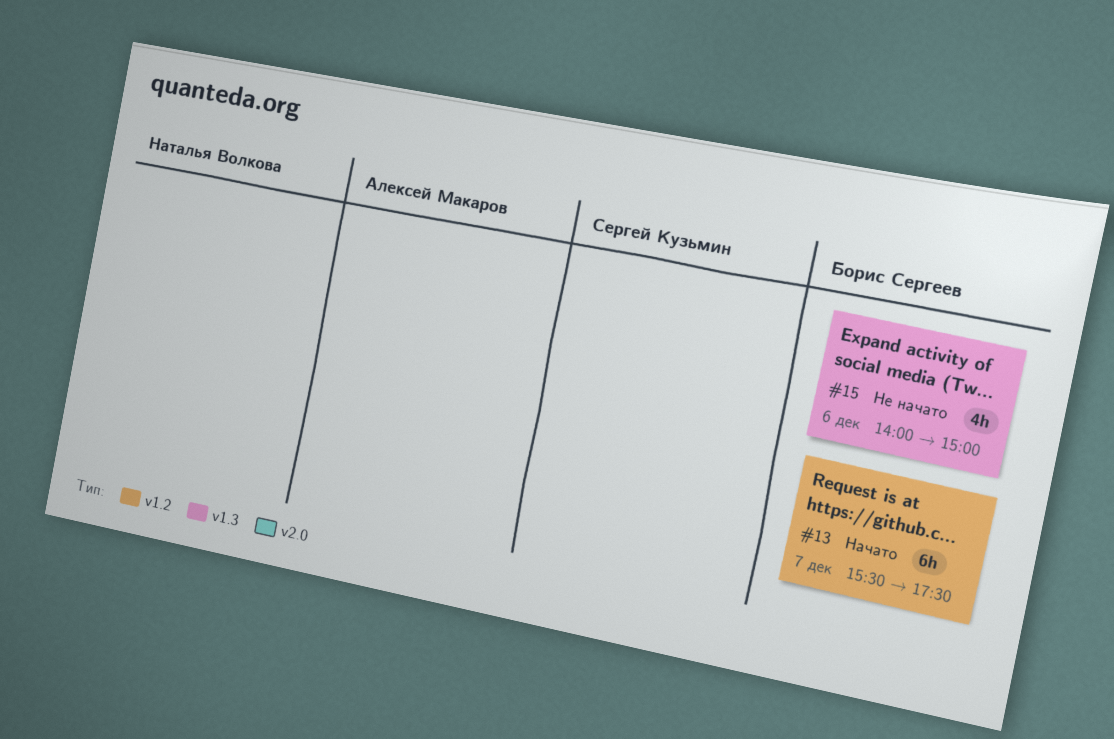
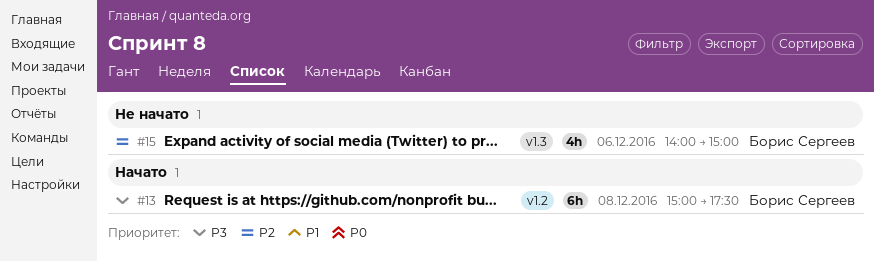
#13, day: Dec 7 -> Dec 8
#13, begins: 15:30 -> 15:00

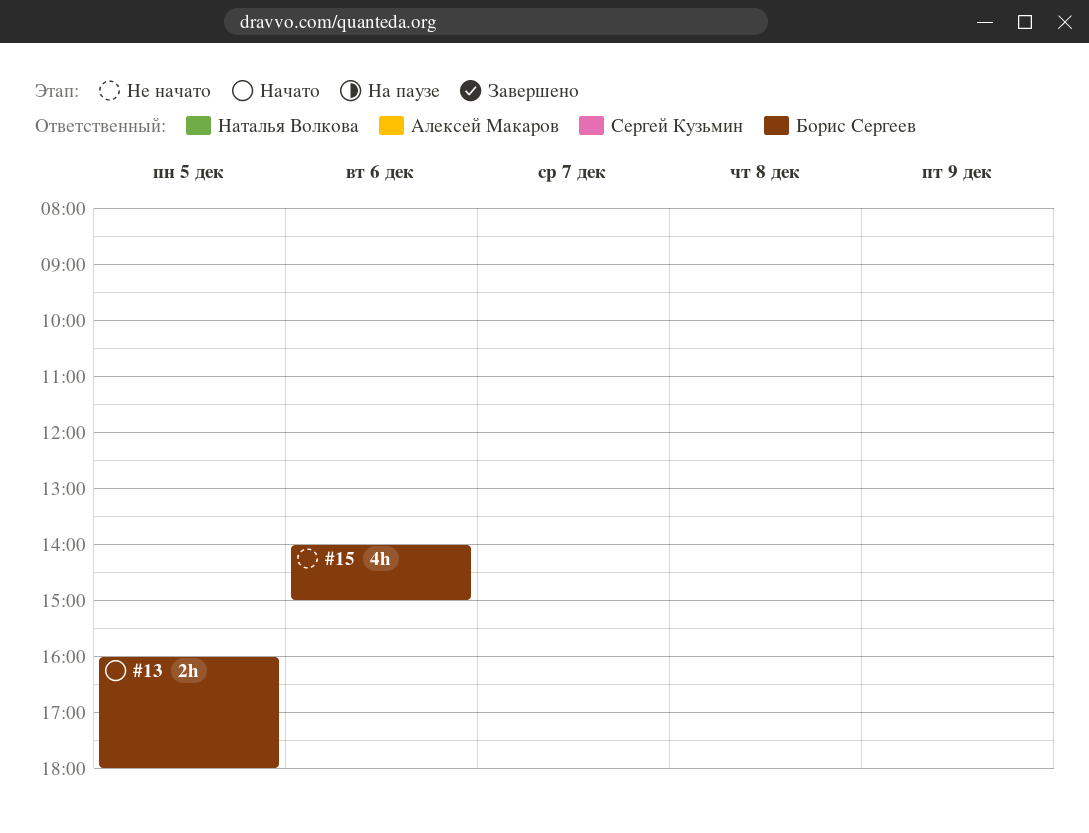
#13, estimate: 6h -> 2h
#13, day: Dec 8 -> Dec 5
#13, begins: 15:00 -> 16:00
#13, ends: 17:30 -> 18:00

